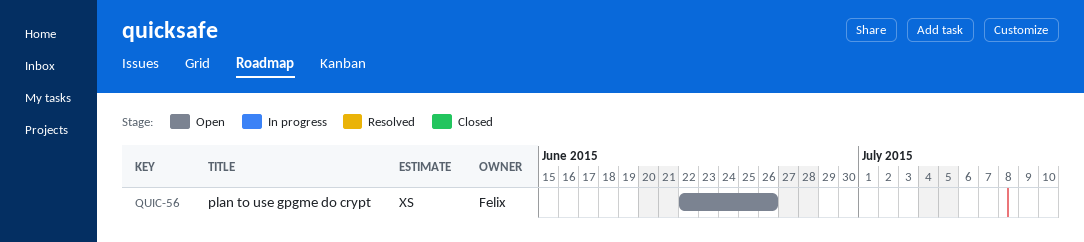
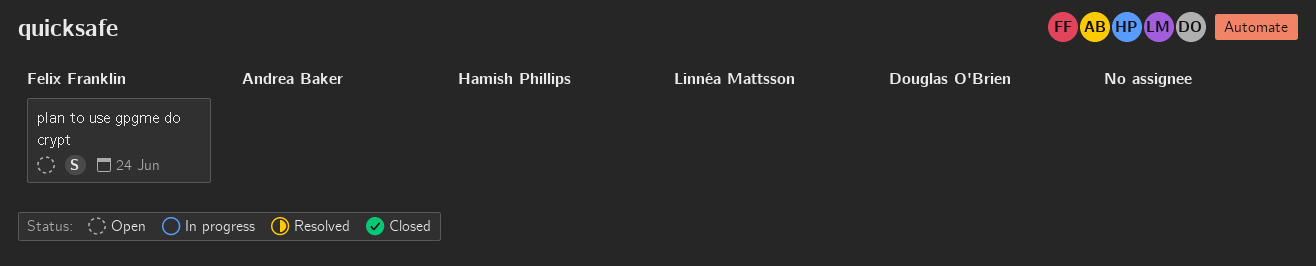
plan to use gpgme do crypt, estimate: XS -> S
plan to use gpgme do crypt, due: Jun 26 -> Jun 24

